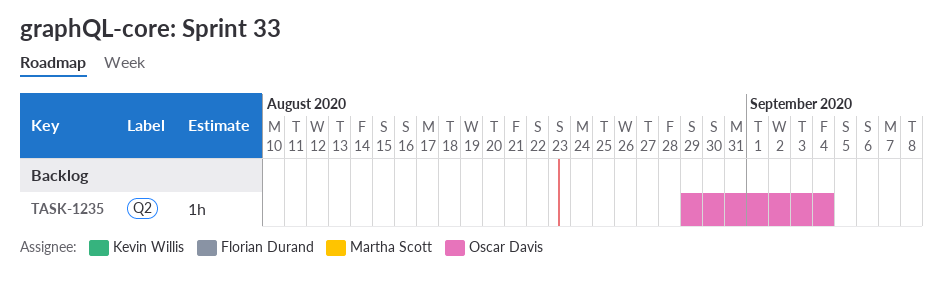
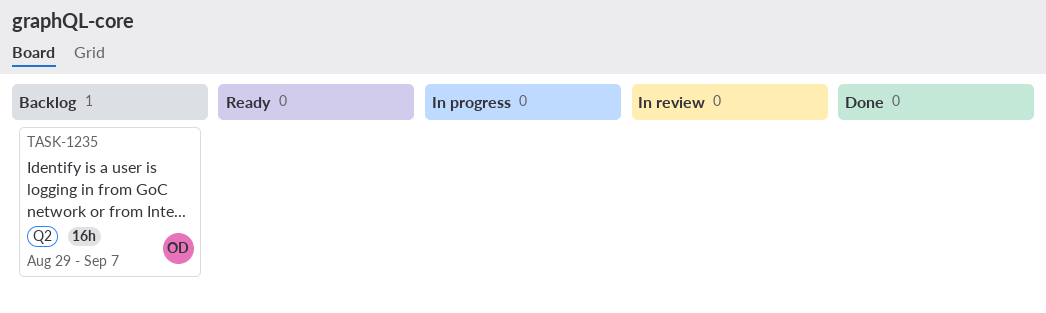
TASK-1235, estimate: 1h -> 16h
TASK-1235, due: Sep 4 -> Sep 7

